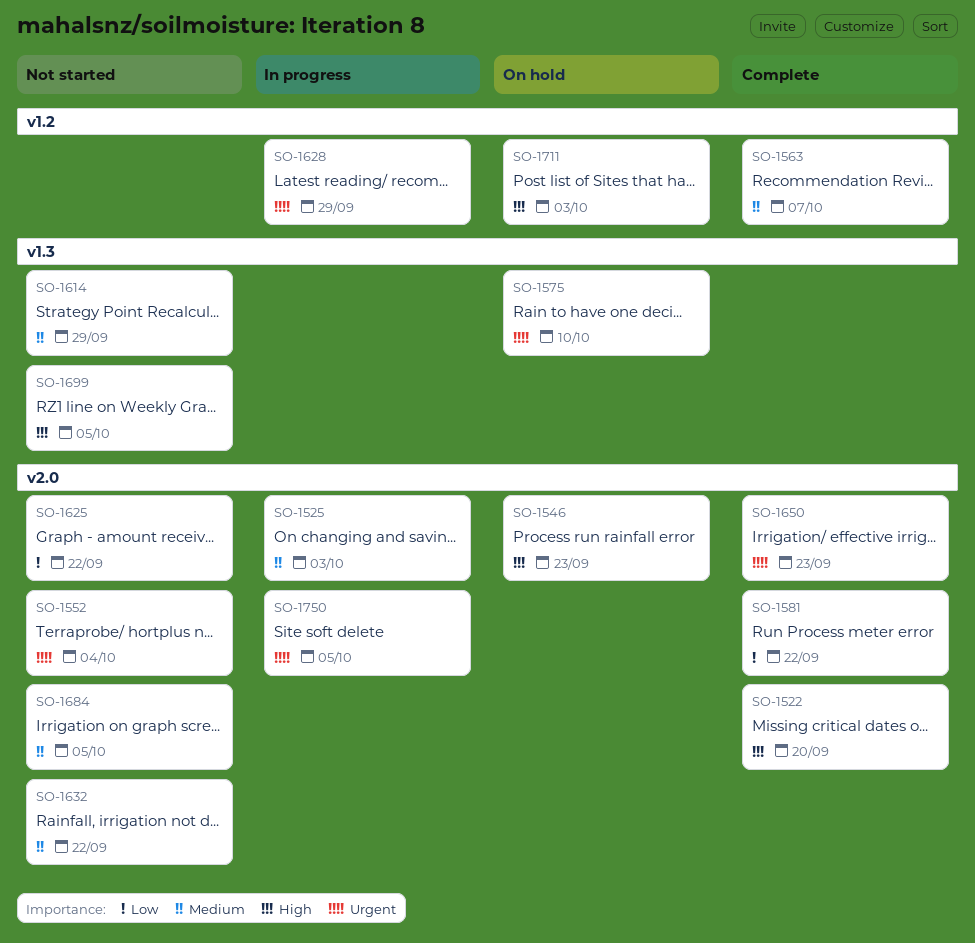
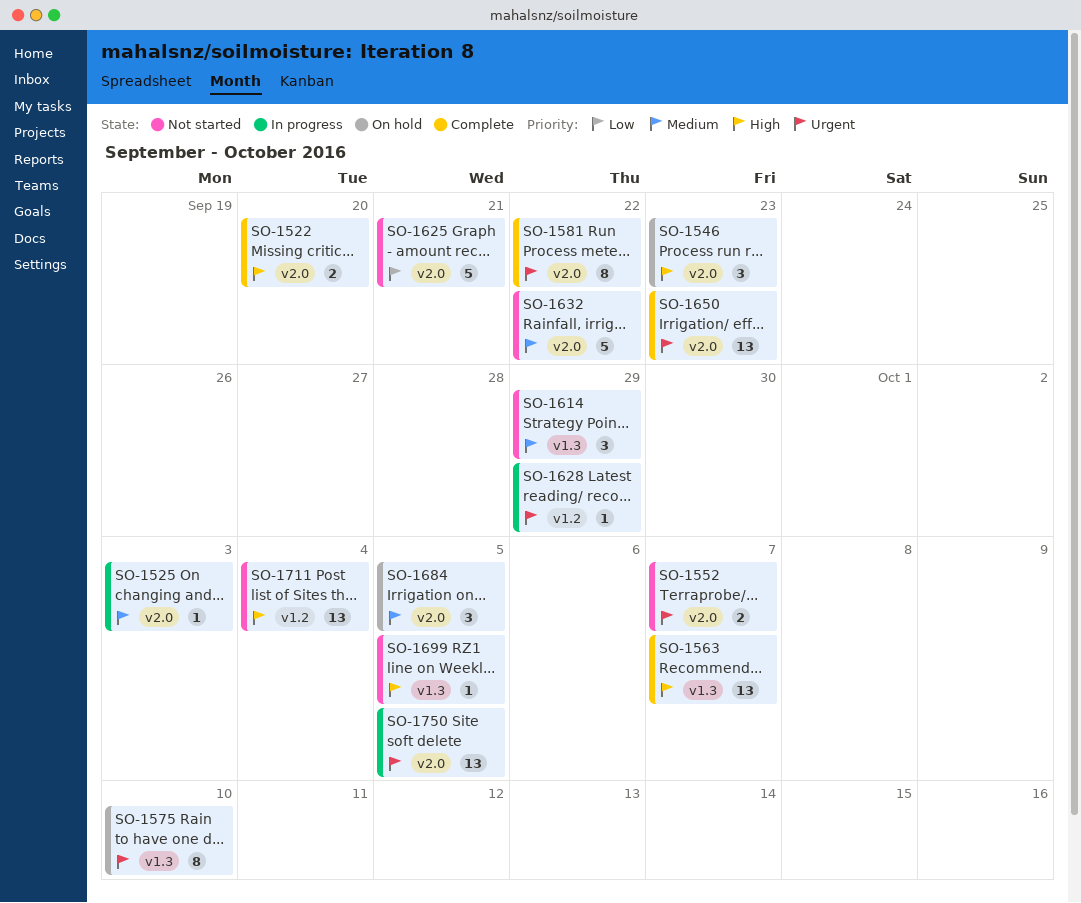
SO-1552, due: Oct 4 -> Oct 7
SO-1563, priority: Medium -> High
SO-1563, label: v1.2 -> v1.3
SO-1581, priority: Low -> Urgent
SO-1625, due: Sep 22 -> Sep 21
SO-1684, status: Not started -> On hold
SO-1711, status: On hold -> Not started
SO-1711, due: Oct 3 -> Oct 4

